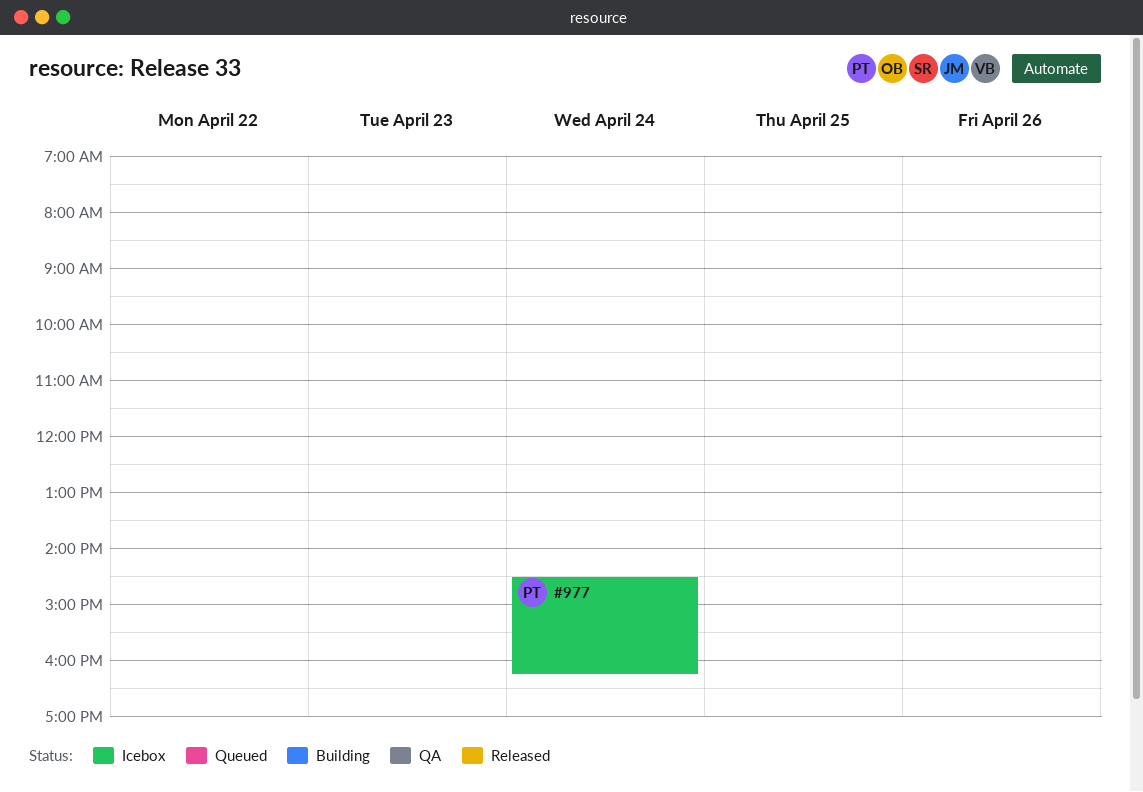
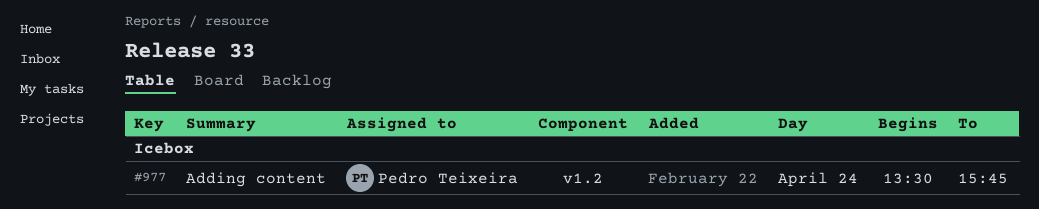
#977, begins: 14:30 -> 13:30
#977, ends: 16:15 -> 15:45

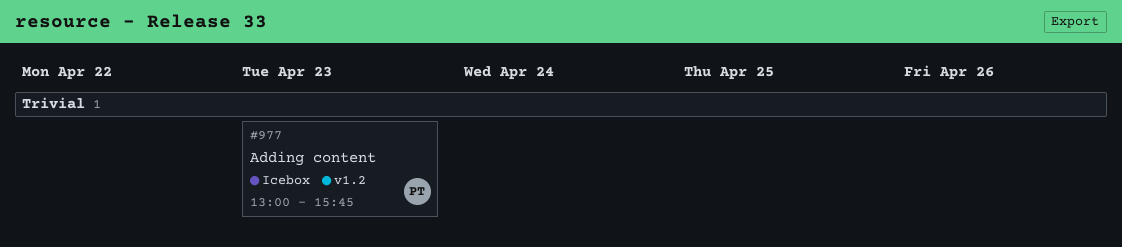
#977, day: Apr 24 -> Apr 23
#977, begins: 13:30 -> 13:00

